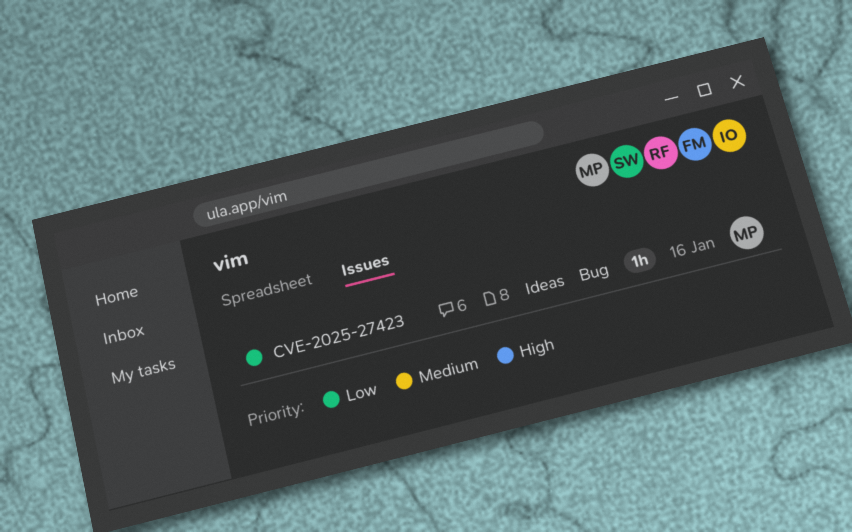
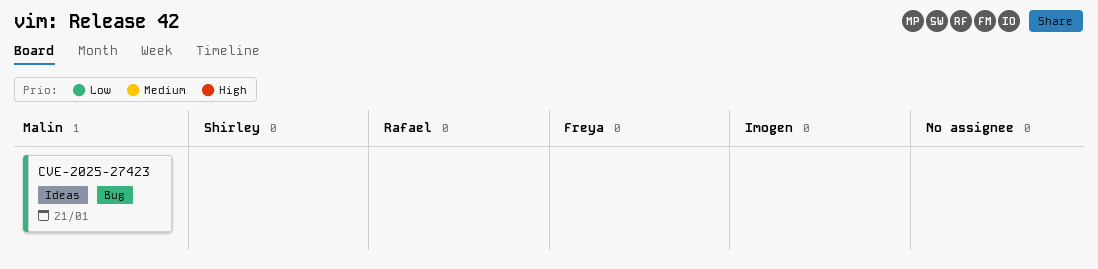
CVE-2025-27423, due: Jan 16 -> Jan 21

